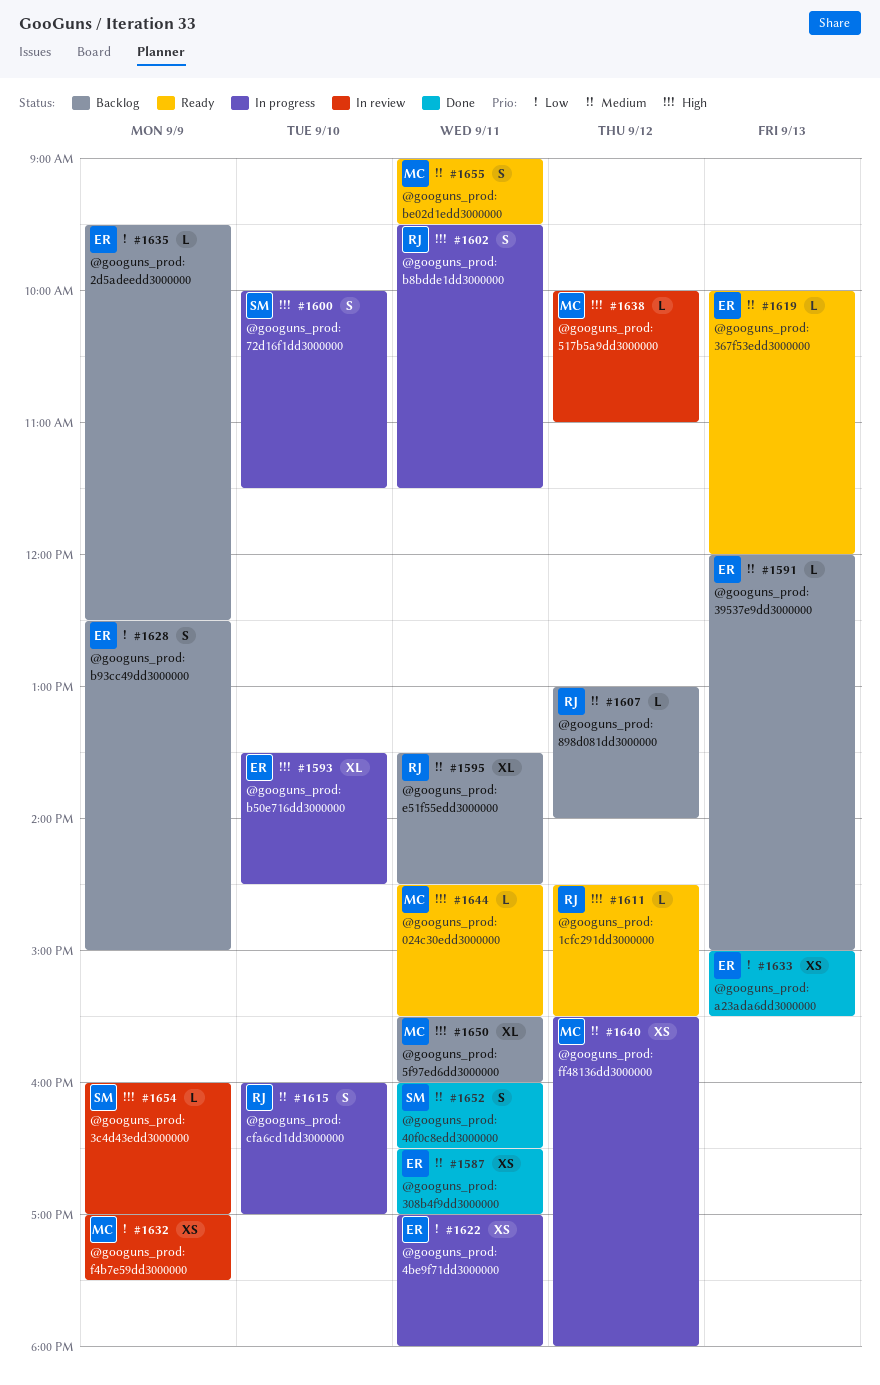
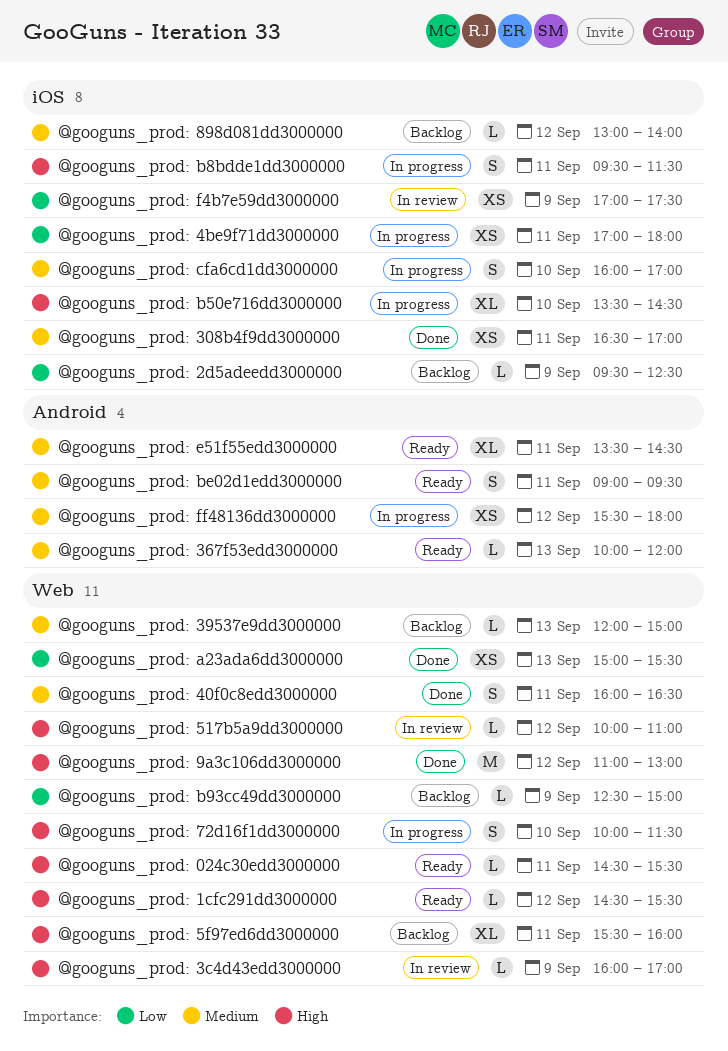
@googuns_prod: 9a3c106dd3000000: none -> present
@googuns_prod: b93cc49dd3000000, estimate: S -> L
@googuns_prod: e51f55edd3000000, status: Backlog -> Ready

